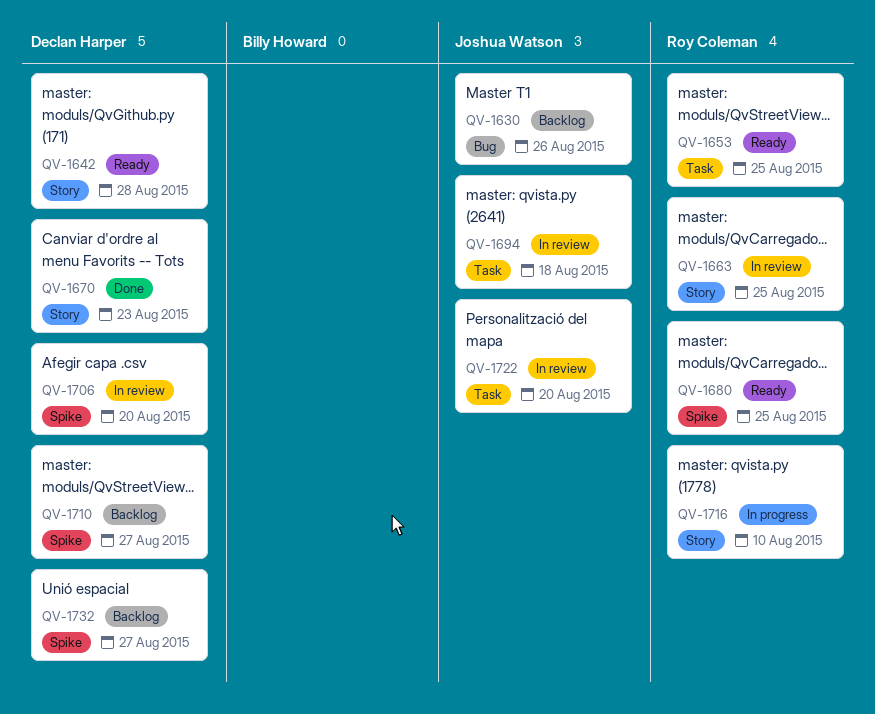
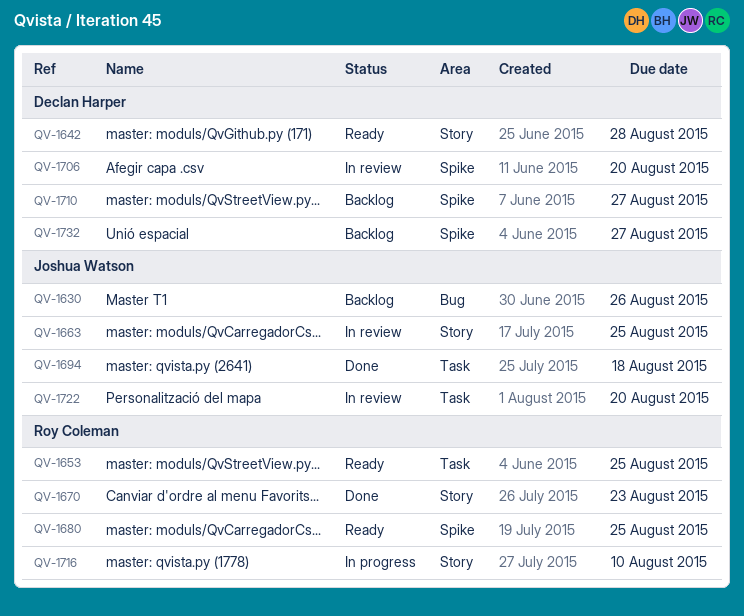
QV-1663, owner: Roy Coleman -> Joshua Watson
QV-1670, owner: Declan Harper -> Roy Coleman
QV-1694, status: In review -> Done

